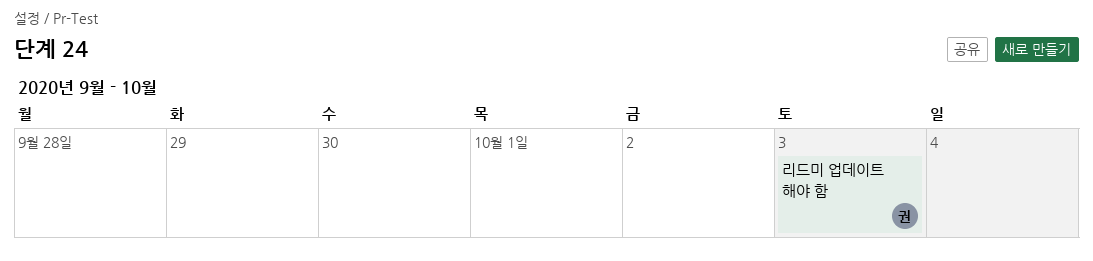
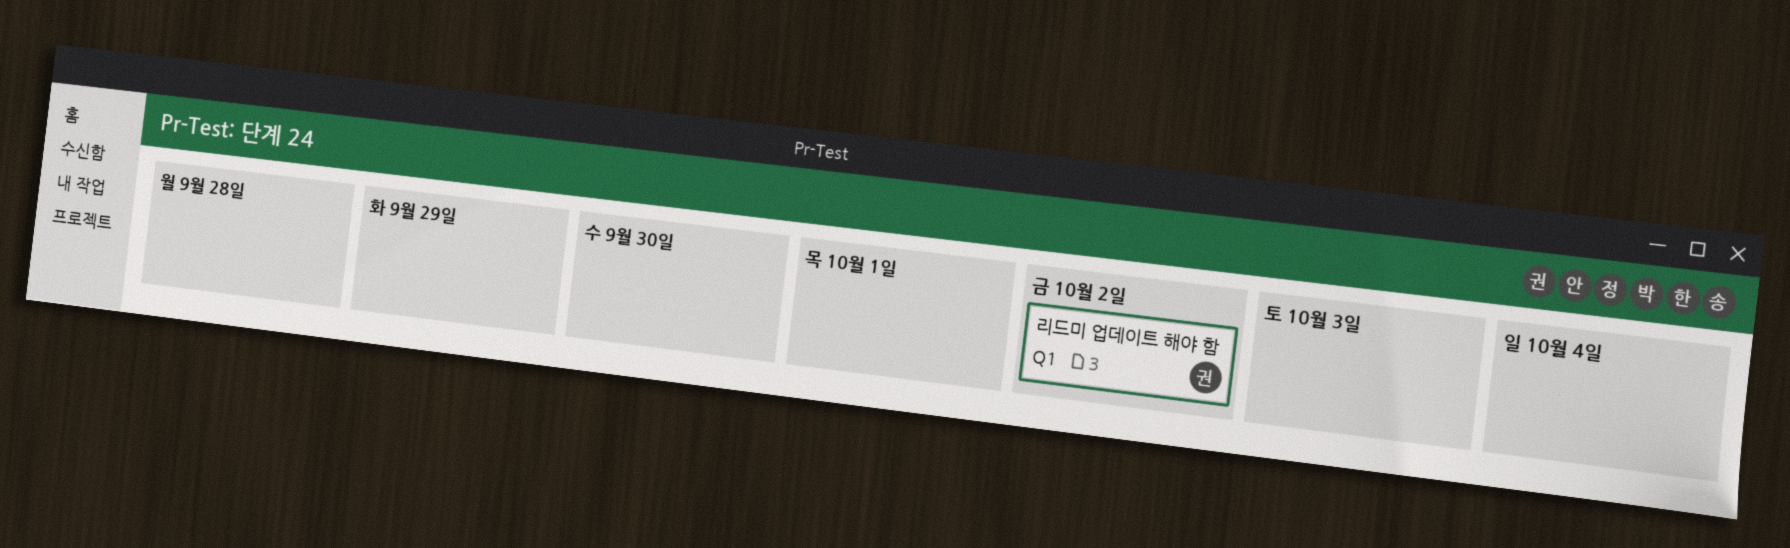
리드미 업데이트 해야 함, due: Oct 3 -> Oct 2

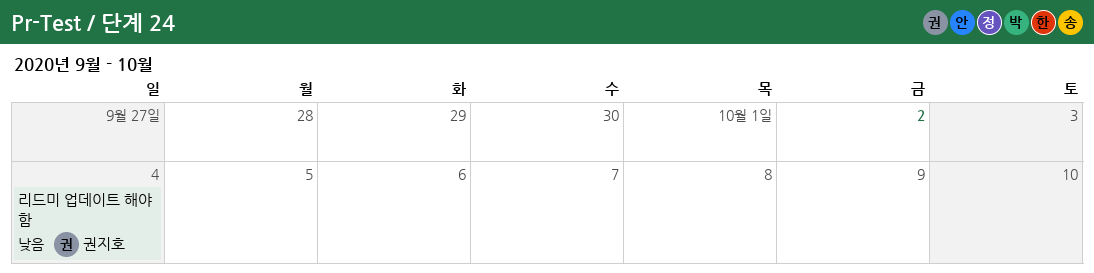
리드미 업데이트 해야 함, due: Oct 2 -> Oct 4

